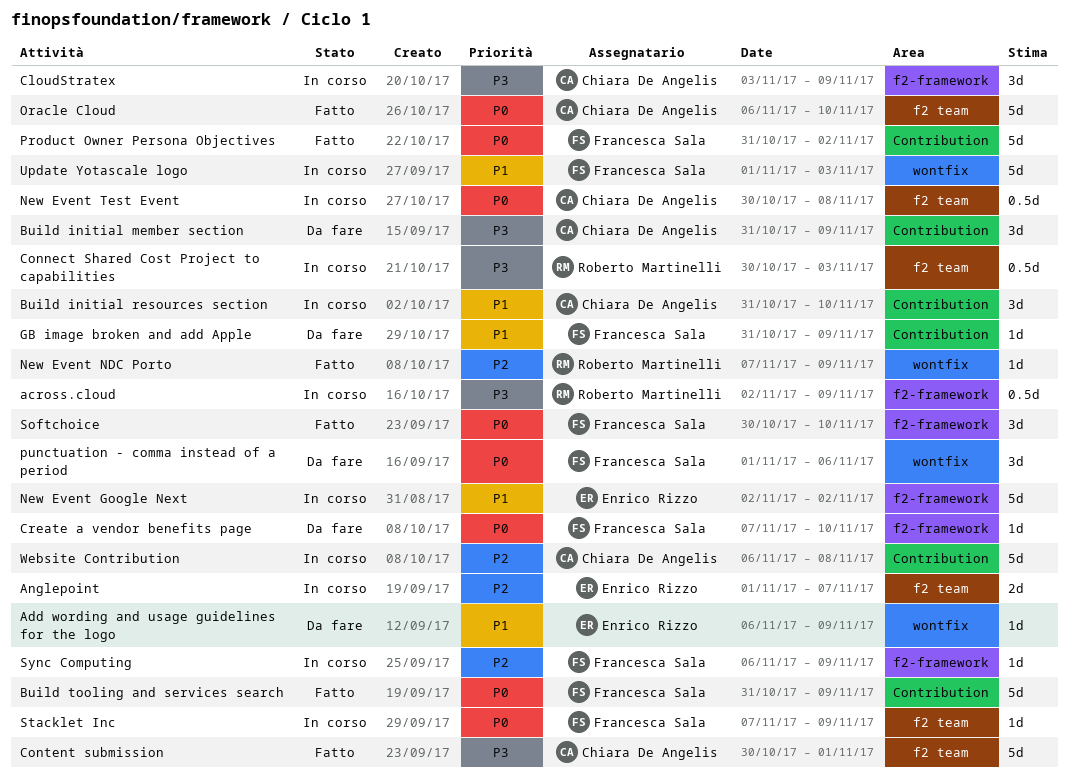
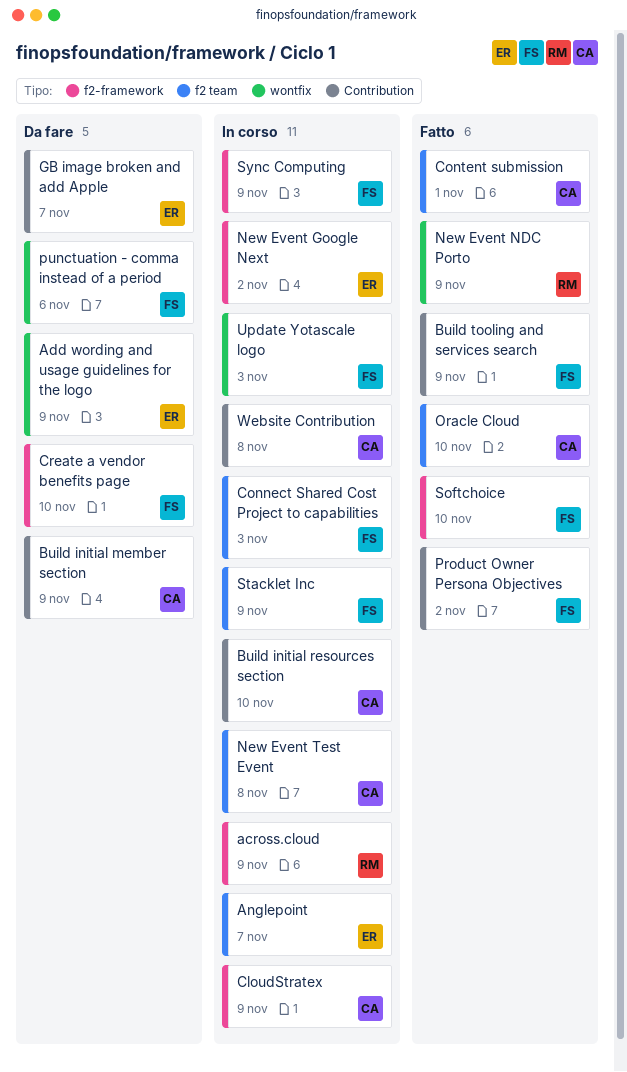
Connect Shared Cost Project to capabilities, owner: Roberto Martinelli -> Francesca Sala
GB image broken and add Apple, owner: Francesca Sala -> Enrico Rizzo
GB image broken and add Apple, due: Nov 9 -> Nov 7

